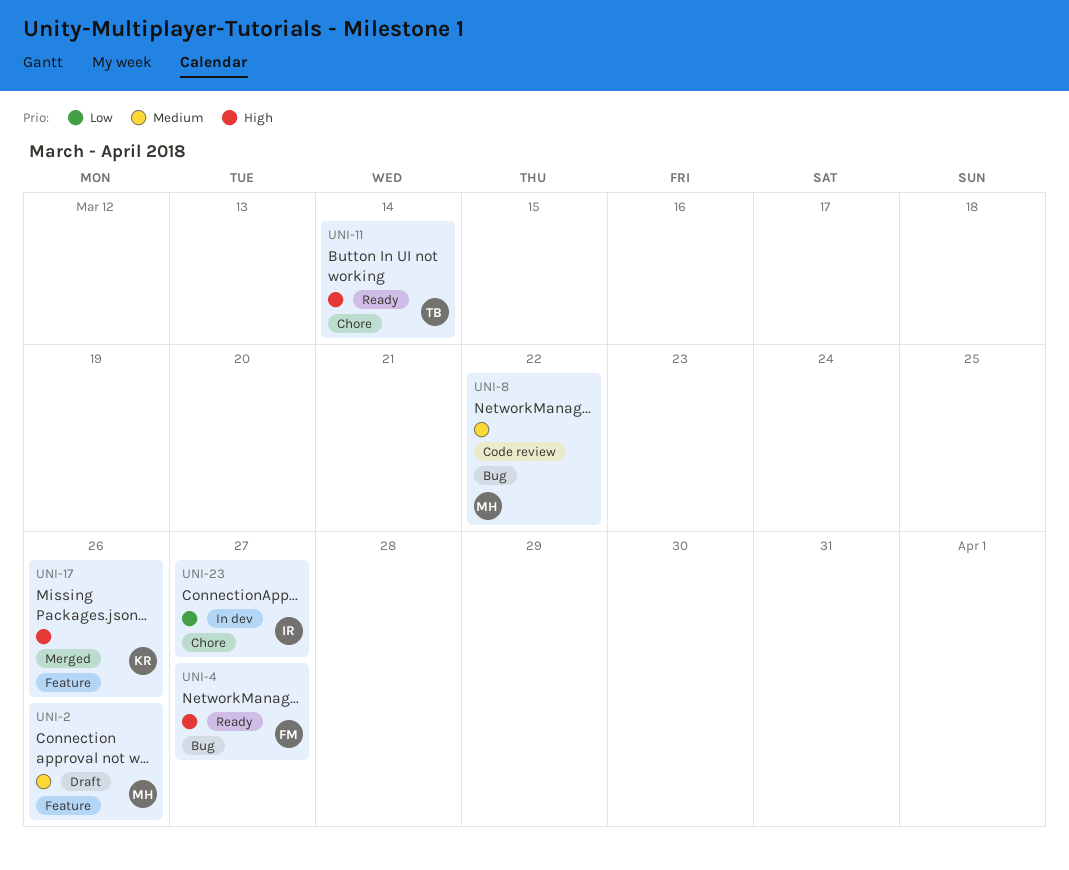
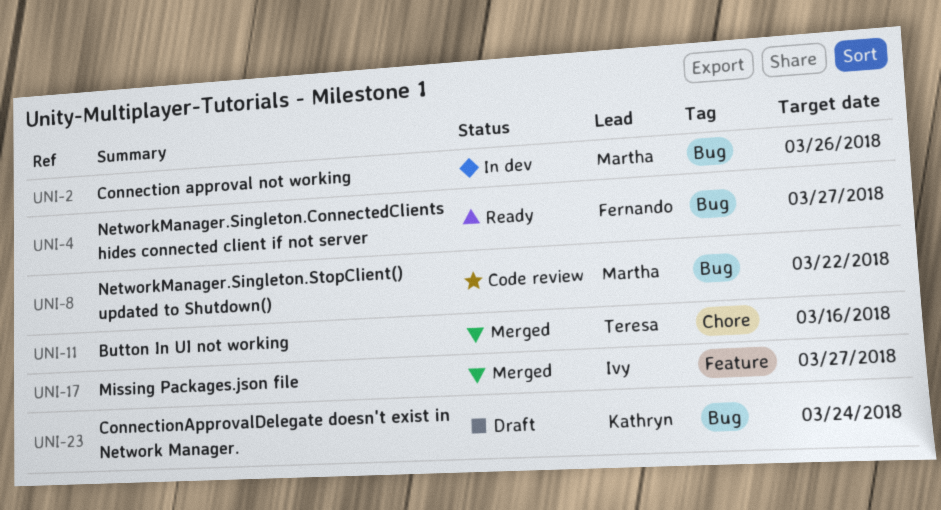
UNI-2, status: Draft -> In dev
UNI-2, label: Feature -> Bug
UNI-11, status: Ready -> Merged
UNI-11, due: Mar 14 -> Mar 16
UNI-17, owner: Kathryn -> Ivy
UNI-17, due: Mar 26 -> Mar 27
UNI-23, status: In dev -> Draft
UNI-23, owner: Ivy -> Kathryn
UNI-23, label: Chore -> Bug
UNI-23, due: Mar 27 -> Mar 24

